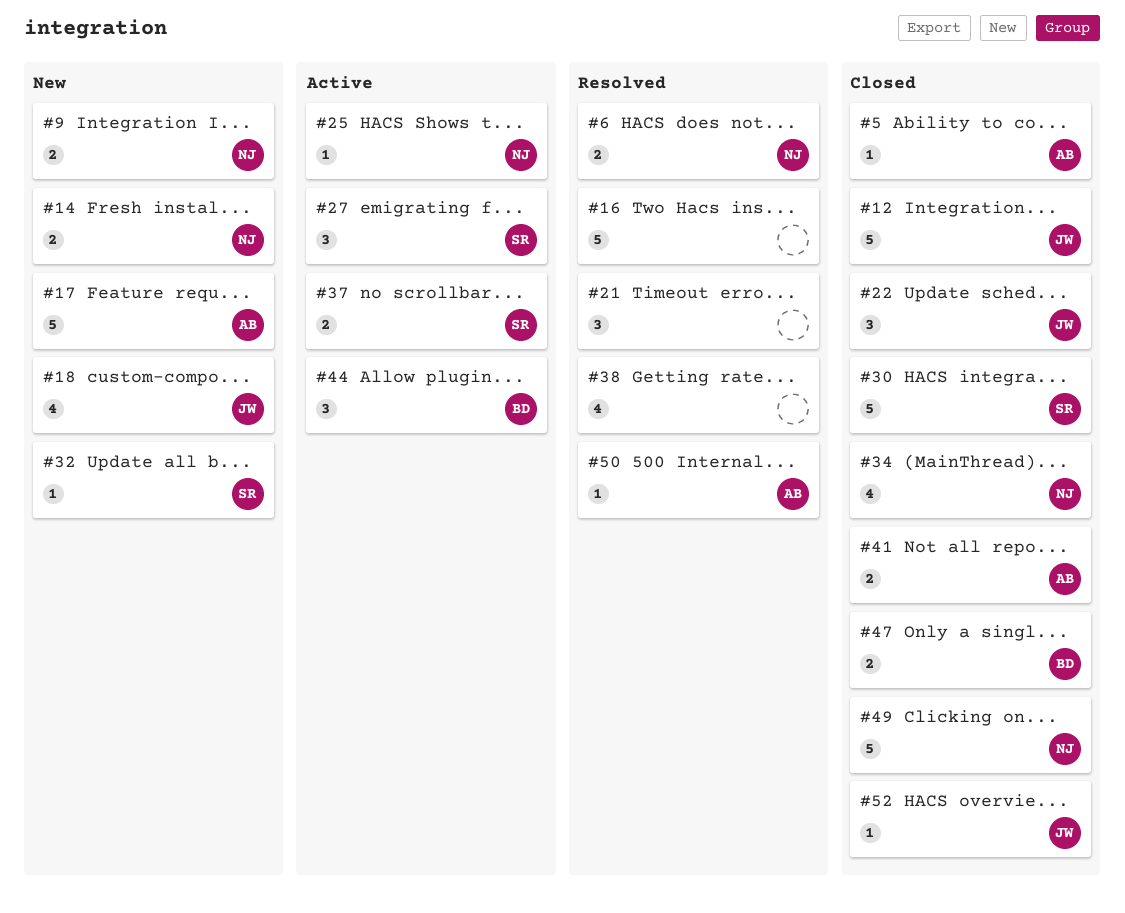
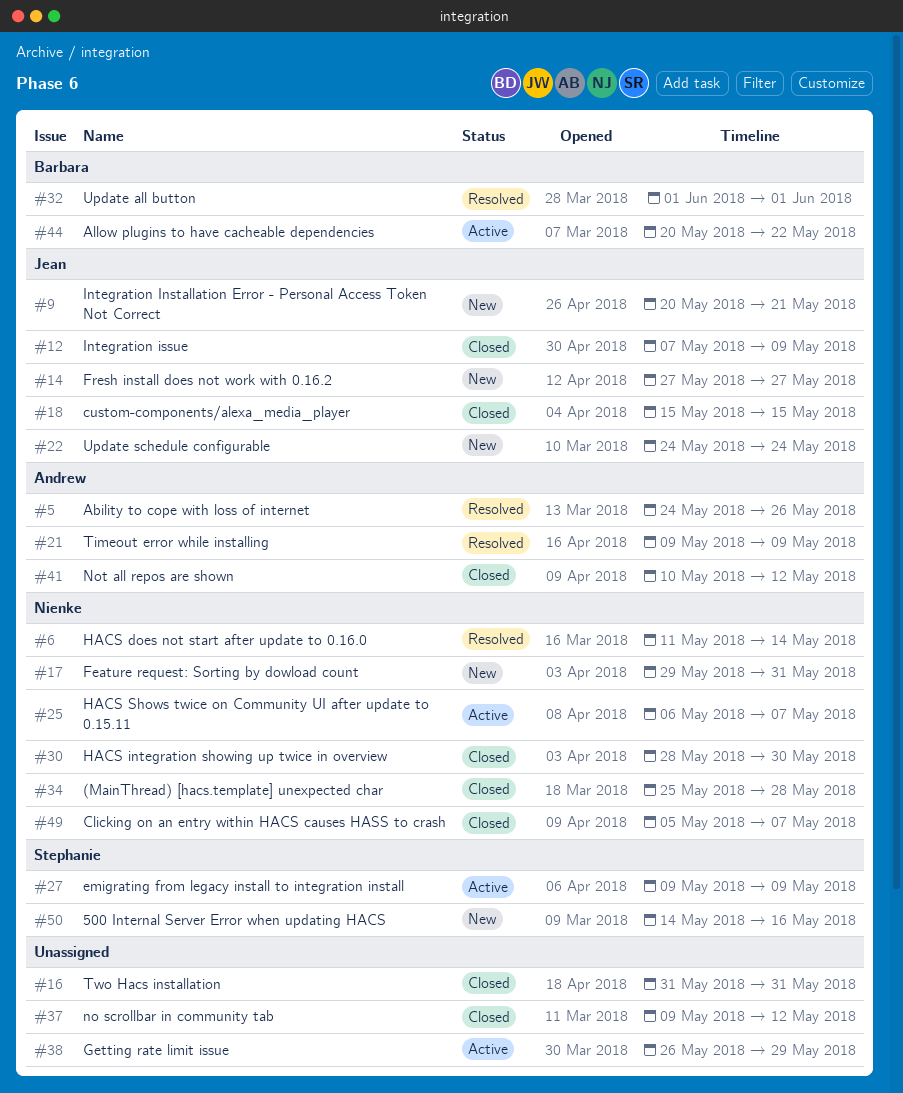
#5, status: Closed -> Resolved
#9, owner: Nienke -> Jean
#14, owner: Nienke -> Jean
#16, status: Resolved -> Closed
#17, owner: Andrew -> Nienke
#18, status: New -> Closed
#21, owner: none -> Andrew
#22, status: Closed -> New
#30, owner: Stephanie -> Nienke
#32, status: New -> Resolved
#32, owner: Stephanie -> Barbara
#37, status: Active -> Closed
#37, owner: Stephanie -> none
#38, status: Resolved -> Active
#47: present -> none
#50, status: Resolved -> New
#50, owner: Andrew -> Stephanie
#52: present -> none

